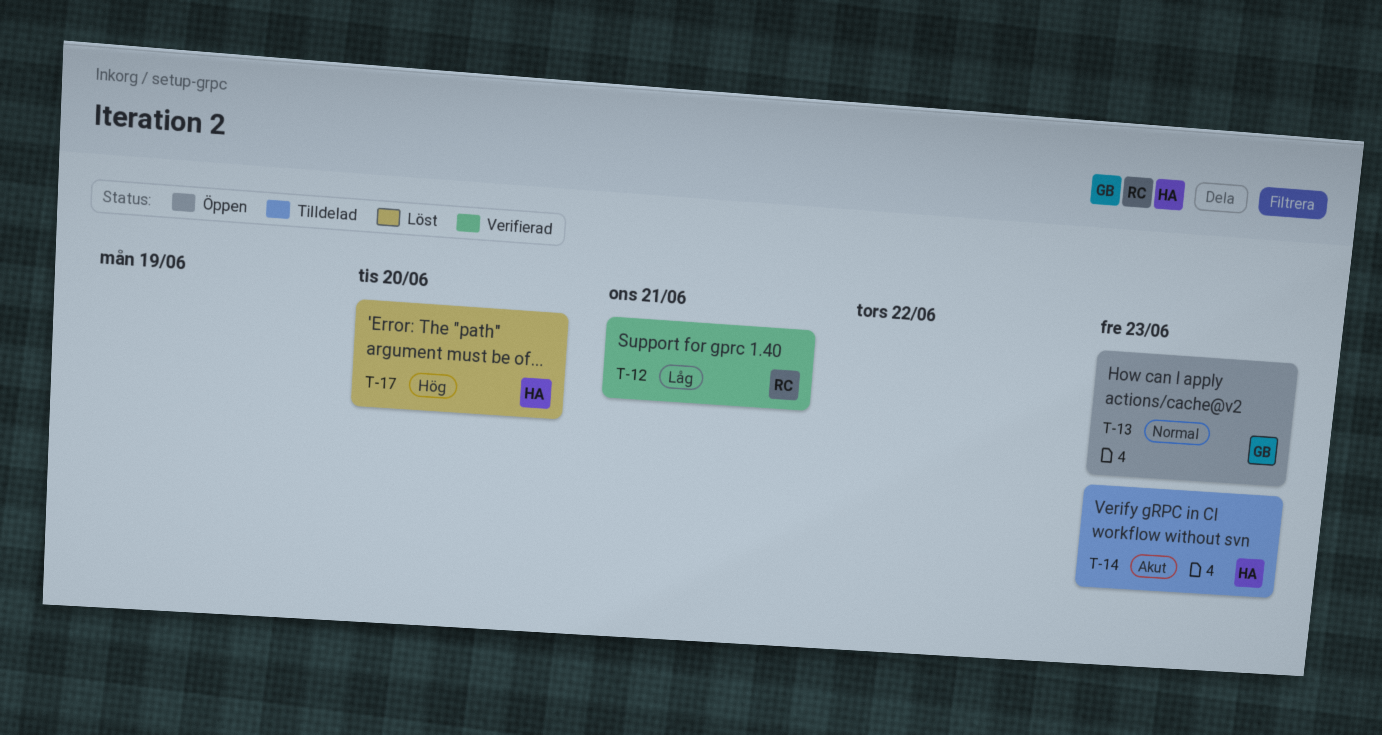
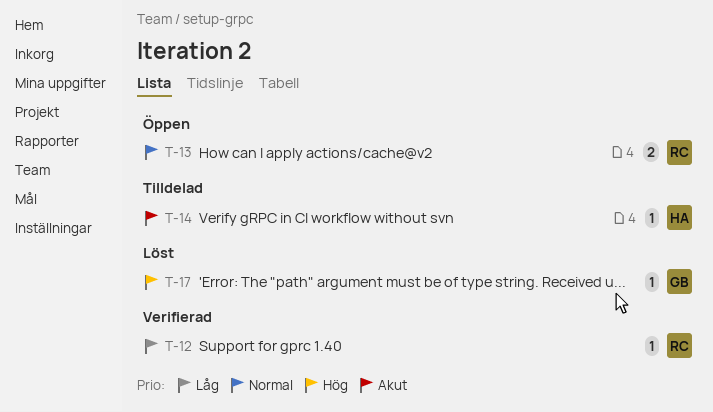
T-13, owner: GB -> RC
T-17, owner: HA -> GB

